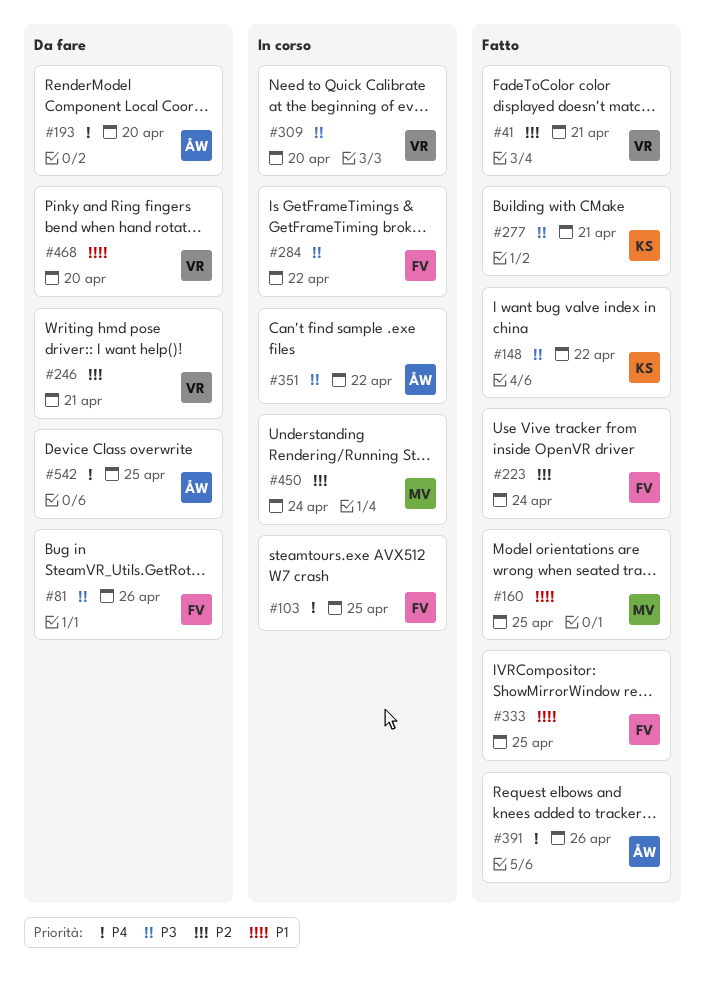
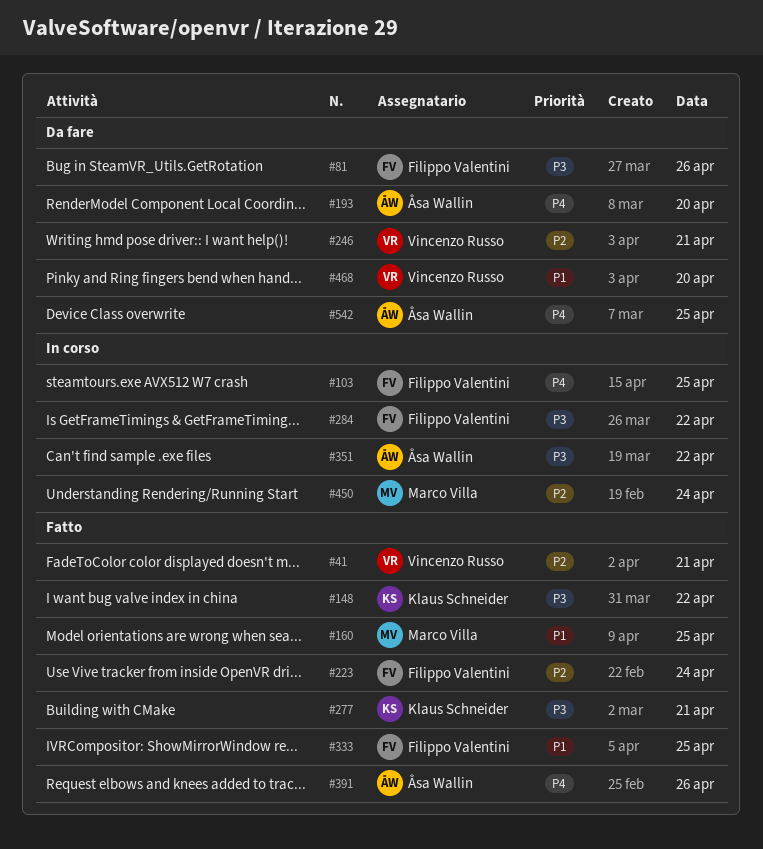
#309: present -> none

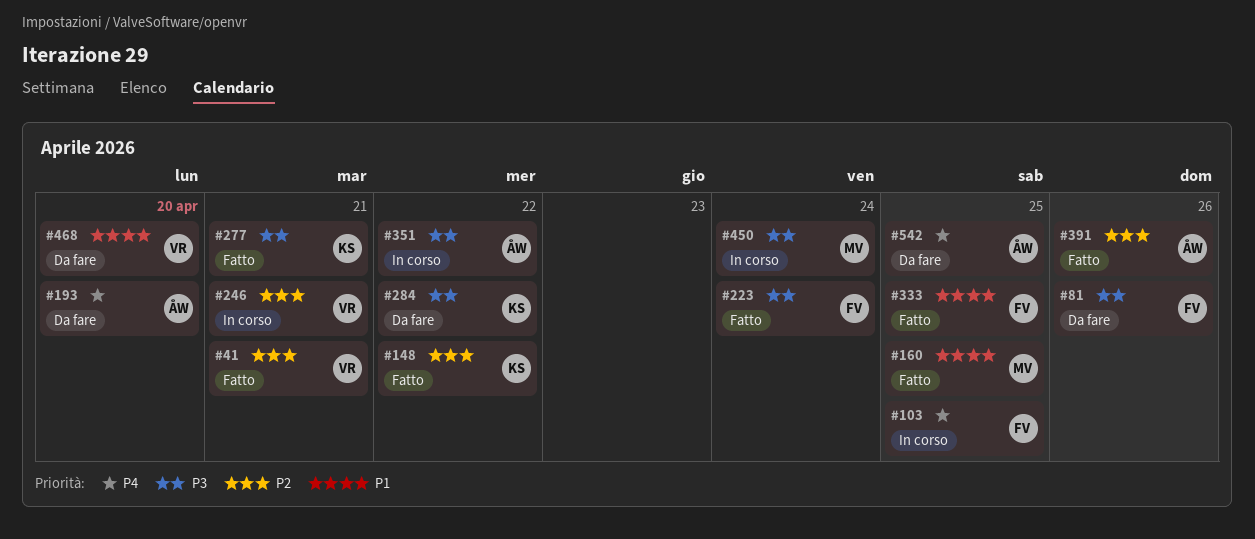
#148, priority: P3 -> P2
#223, priority: P2 -> P3
#246, status: Da fare -> In corso
#284, status: In corso -> Da fare
#284, owner: Filippo Valentini -> Klaus Schneider
#391, priority: P4 -> P2
#450, priority: P2 -> P3

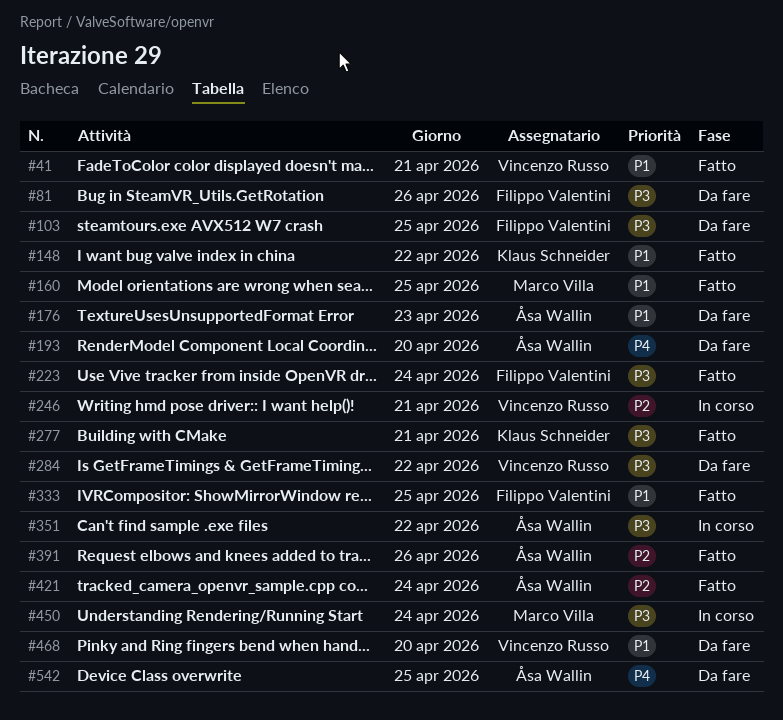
#41, priority: P2 -> P1
#103, status: In corso -> Da fare
#103, priority: P4 -> P3
#148, priority: P2 -> P1
#176: none -> present
#284, owner: Klaus Schneider -> Vincenzo Russo
#421: none -> present

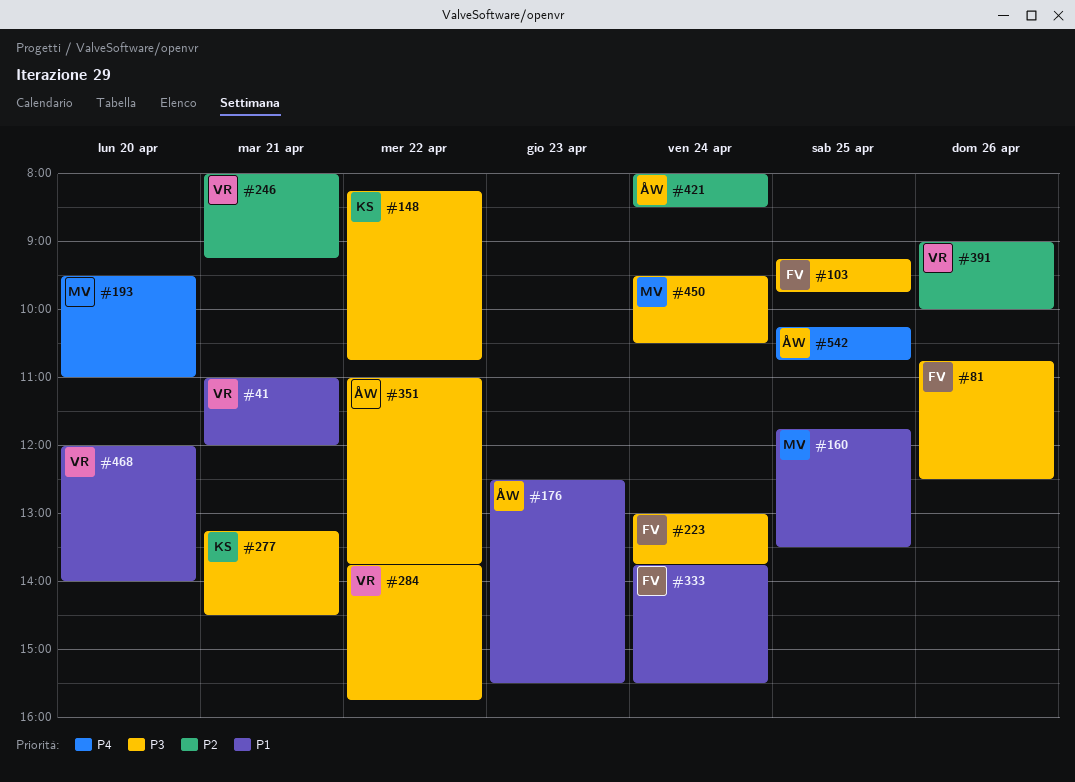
#148, priority: P1 -> P3
#193, owner: Åsa Wallin -> Marco Villa
#333, day: Apr 25 -> Apr 24
#391, owner: Åsa Wallin -> Vincenzo Russo

